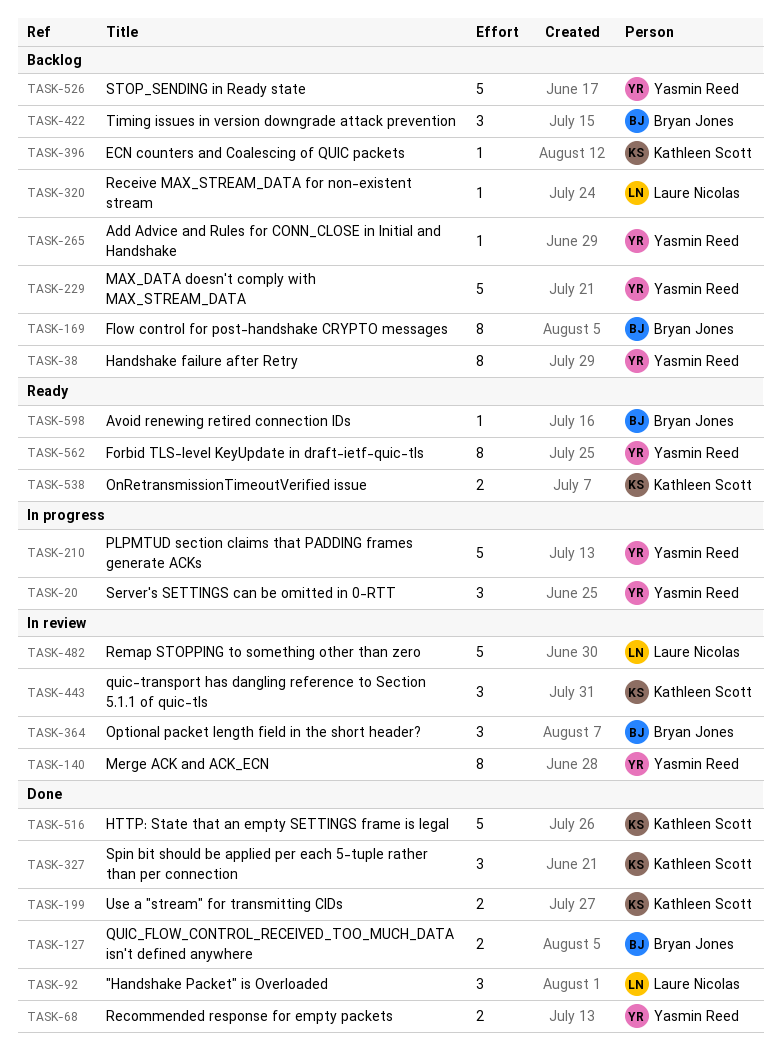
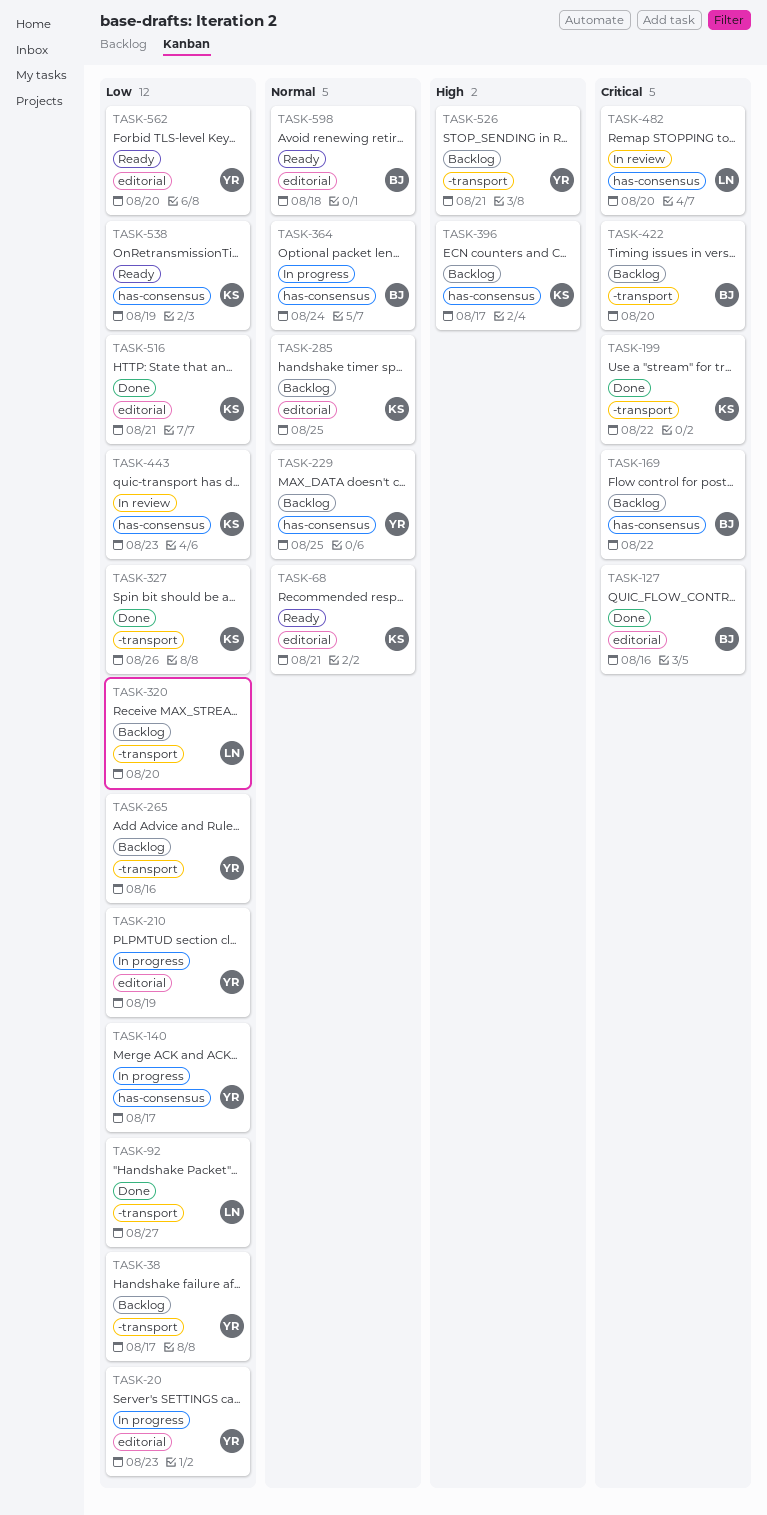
TASK-68, status: Done -> Ready
TASK-68, owner: Yasmin Reed -> Kathleen Scott
TASK-140, status: In review -> In progress
TASK-285: none -> present
TASK-364, status: In review -> In progress

